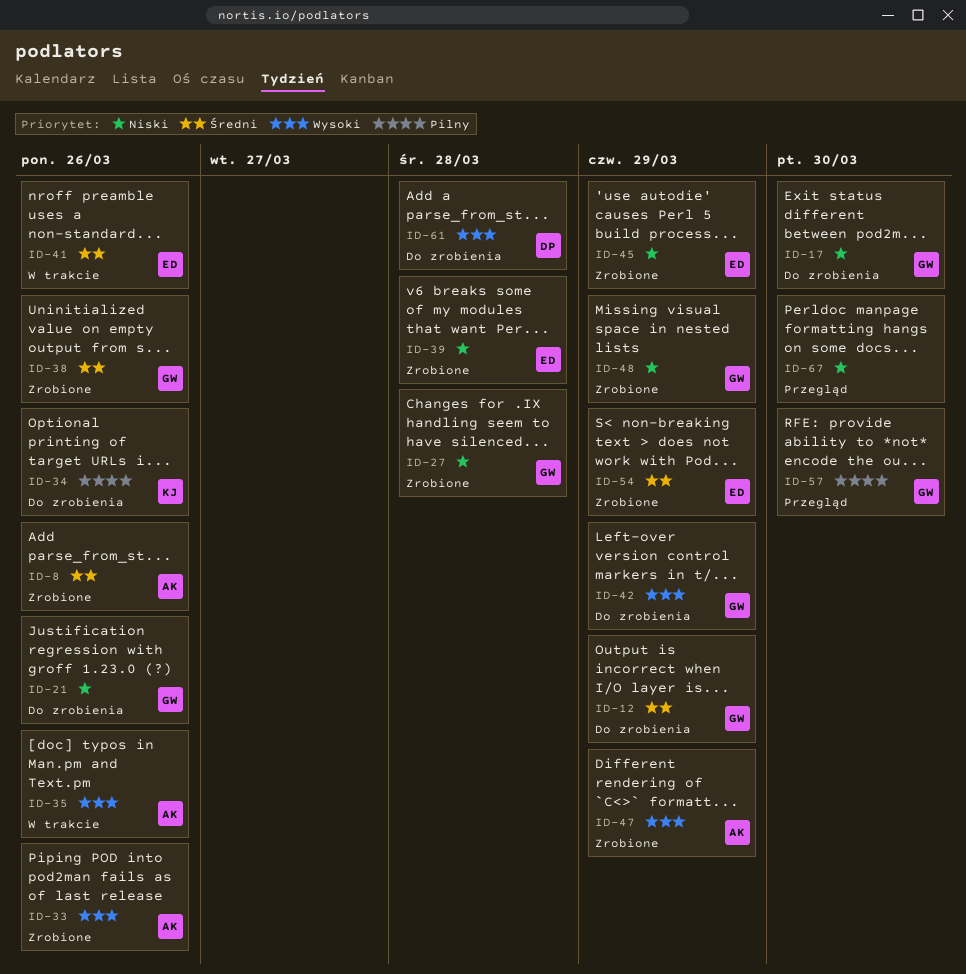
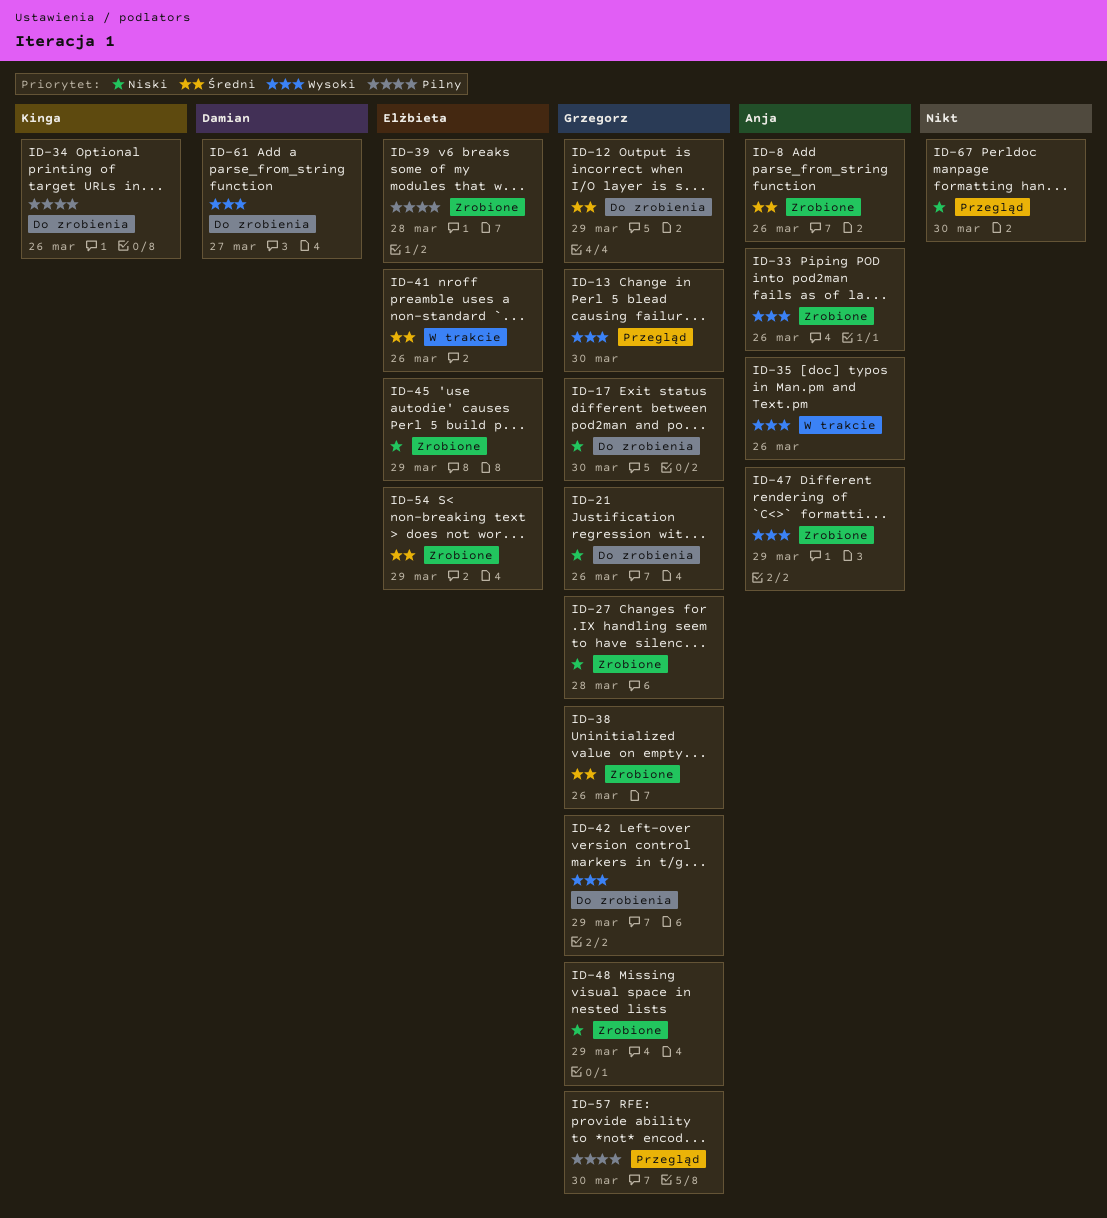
ID-13: none -> present
ID-39, priority: Niski -> Pilny
ID-61, due: Mar 28 -> Mar 27

